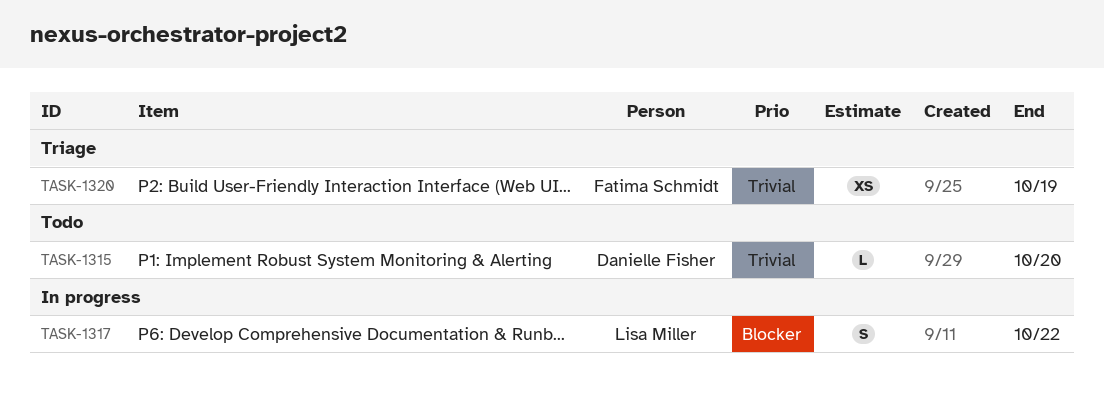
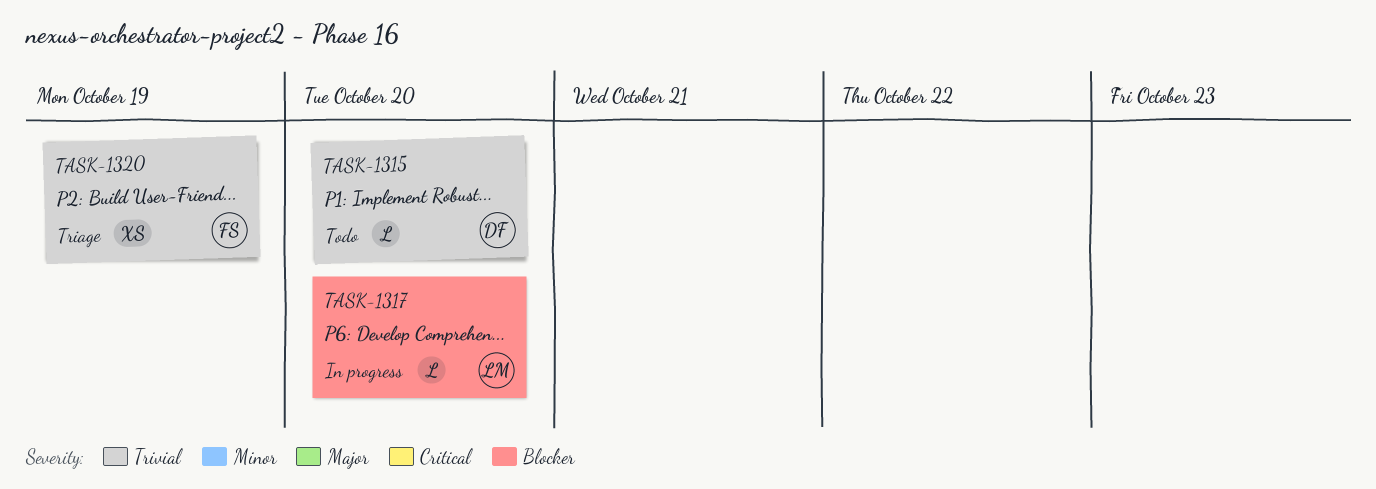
TASK-1317, estimate: S -> L
TASK-1317, due: Oct 22 -> Oct 20

